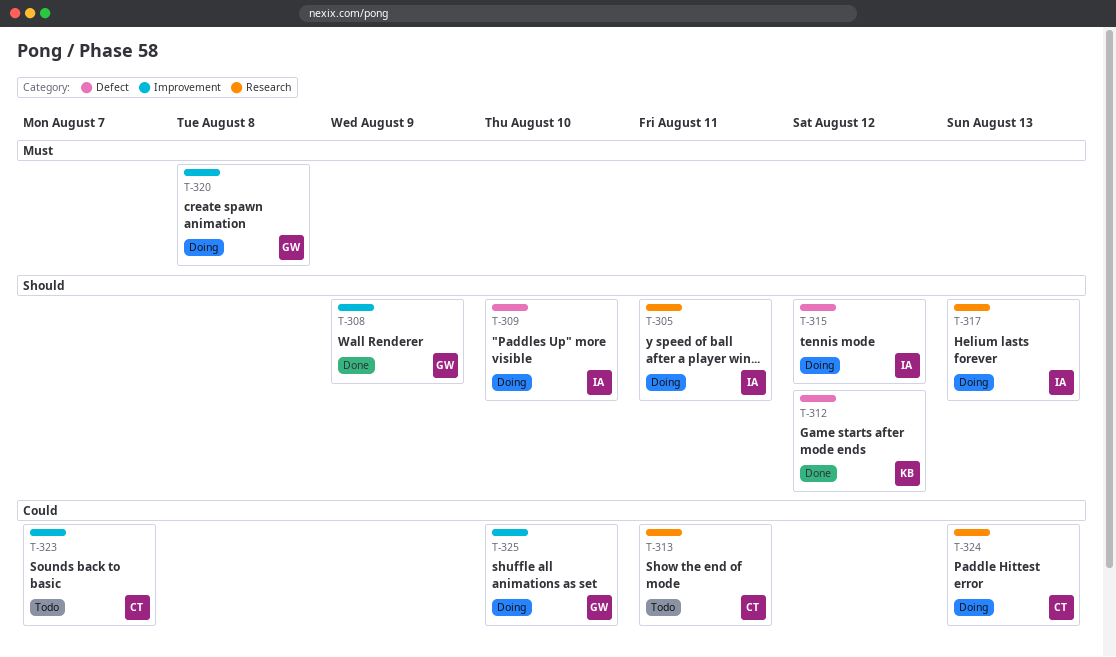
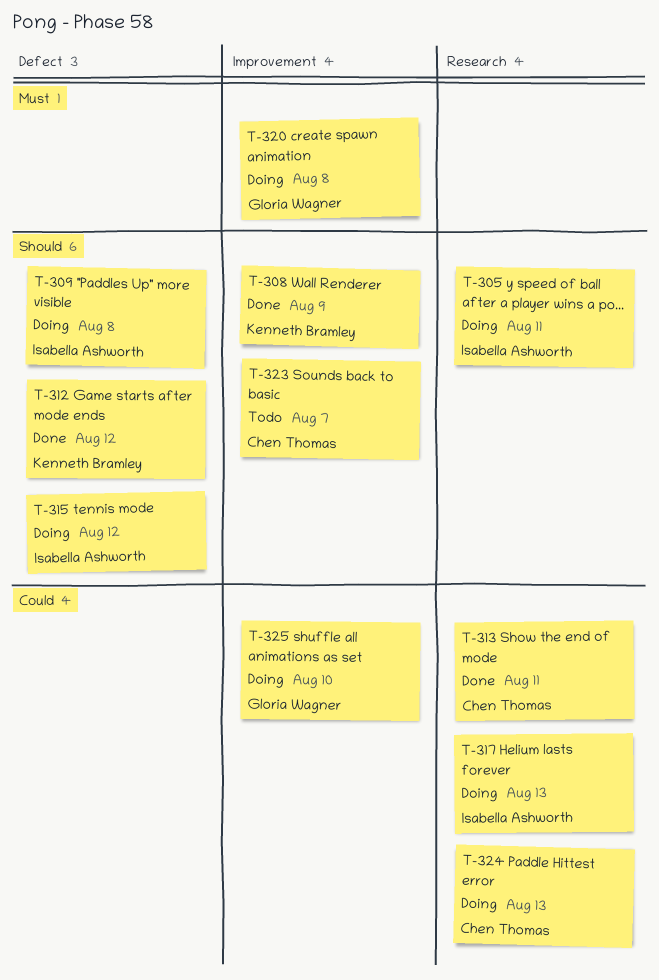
T-308, owner: Gloria Wagner -> Kenneth Bramley
T-309, due: Aug 10 -> Aug 8
T-313, status: Todo -> Done
T-317, priority: Should -> Could
T-323, priority: Could -> Should

